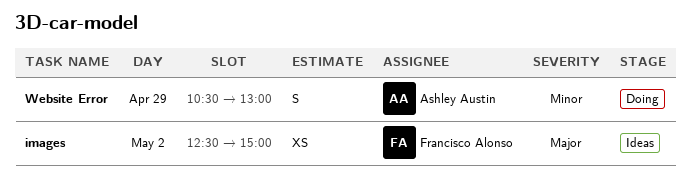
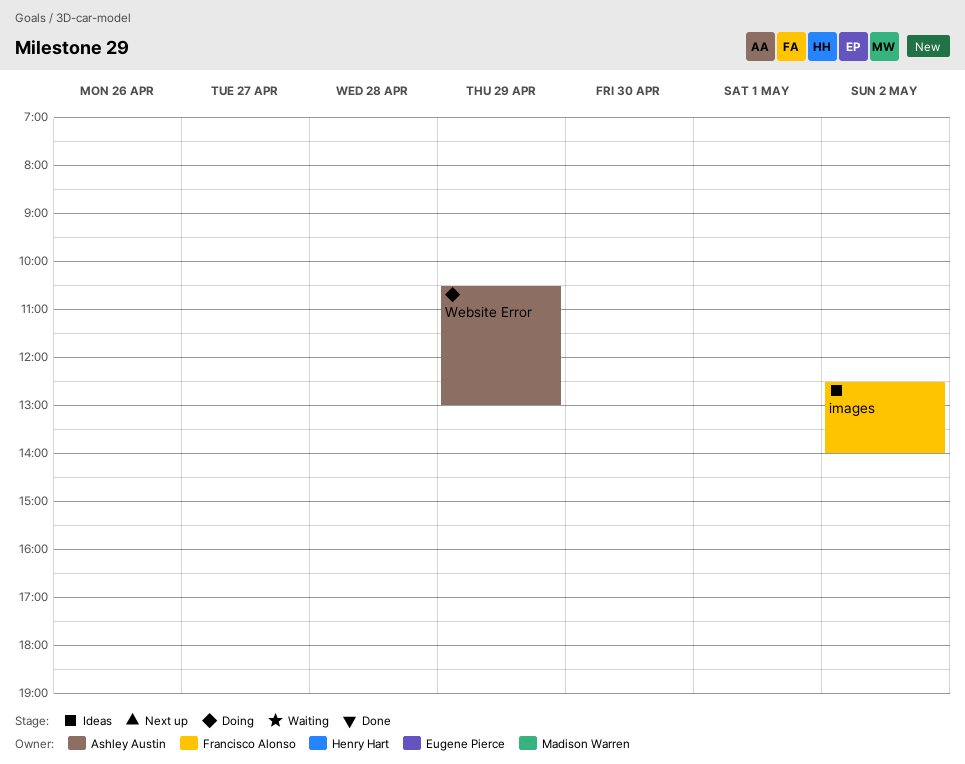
images, ends: 15:00 -> 14:00

